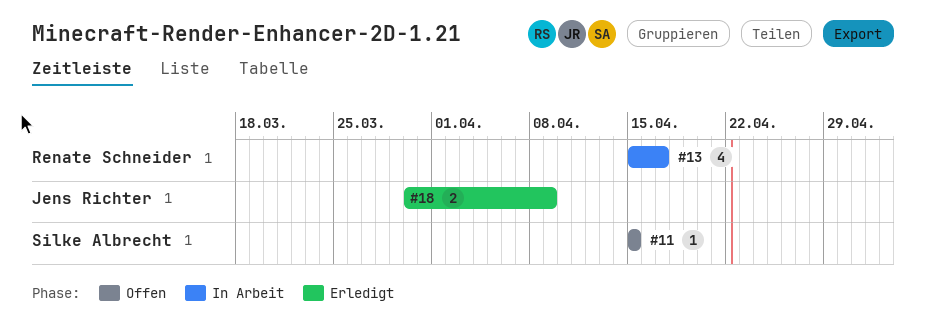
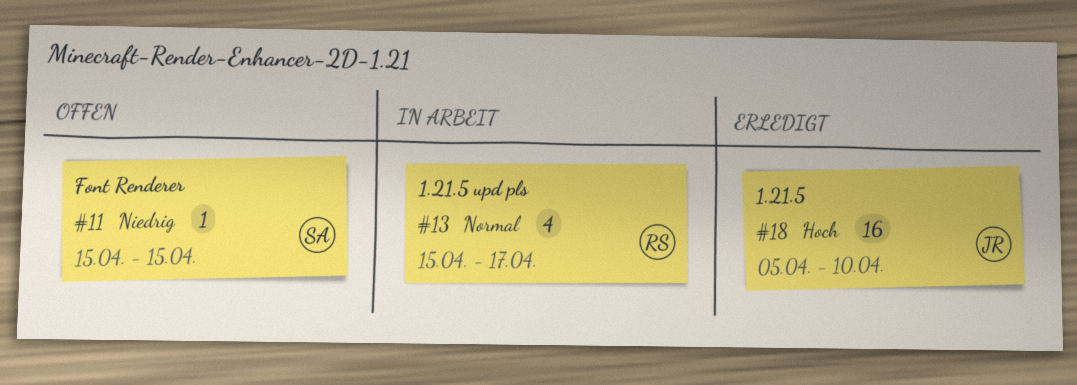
#18, estimate: 2 -> 16
#18, start: Mar 30 -> Apr 5
#18, due: Apr 9 -> Apr 10

